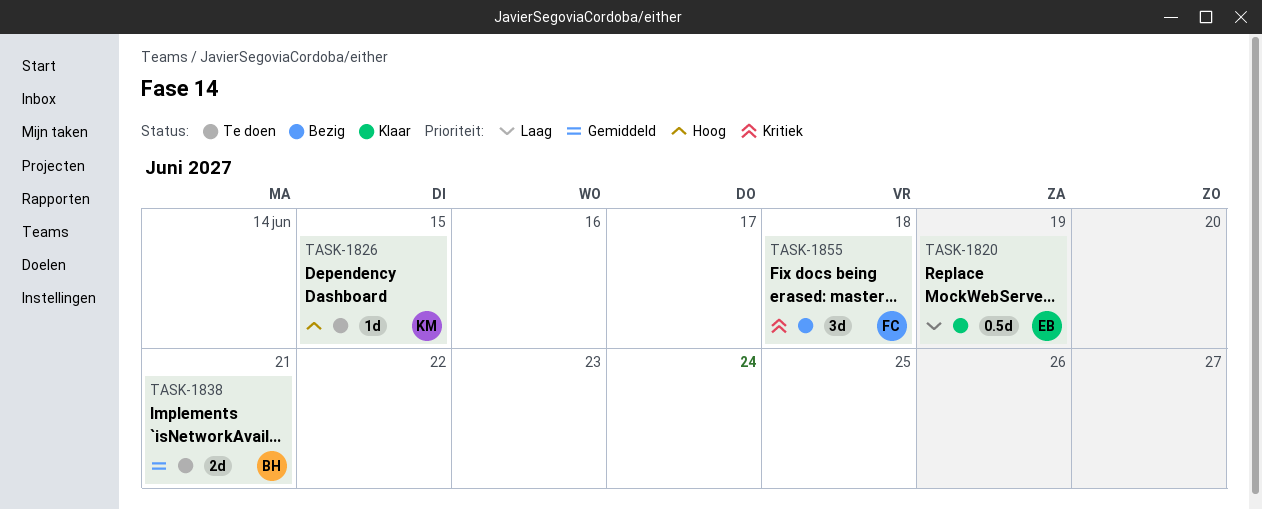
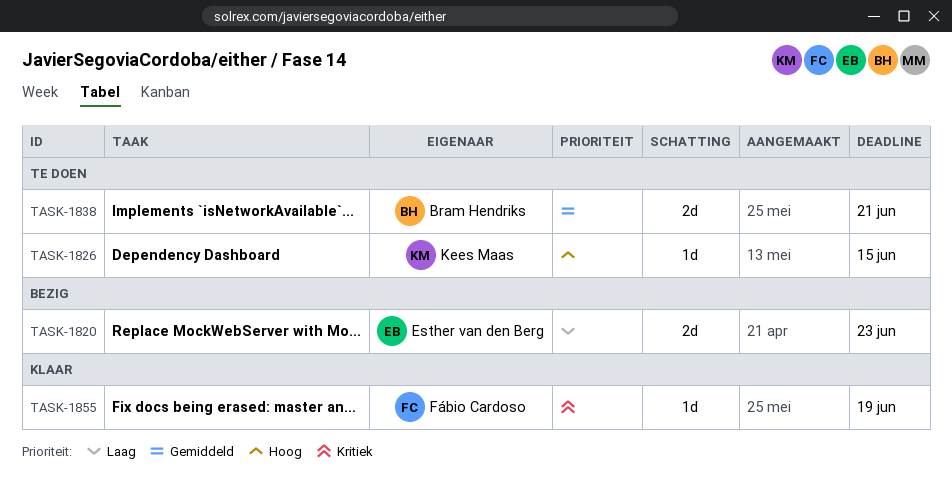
TASK-1820, status: Klaar -> Bezig
TASK-1820, estimate: 0.5d -> 2d
TASK-1820, due: Jun 19 -> Jun 23
TASK-1855, status: Bezig -> Klaar
TASK-1855, estimate: 3d -> 1d
TASK-1855, due: Jun 18 -> Jun 19

